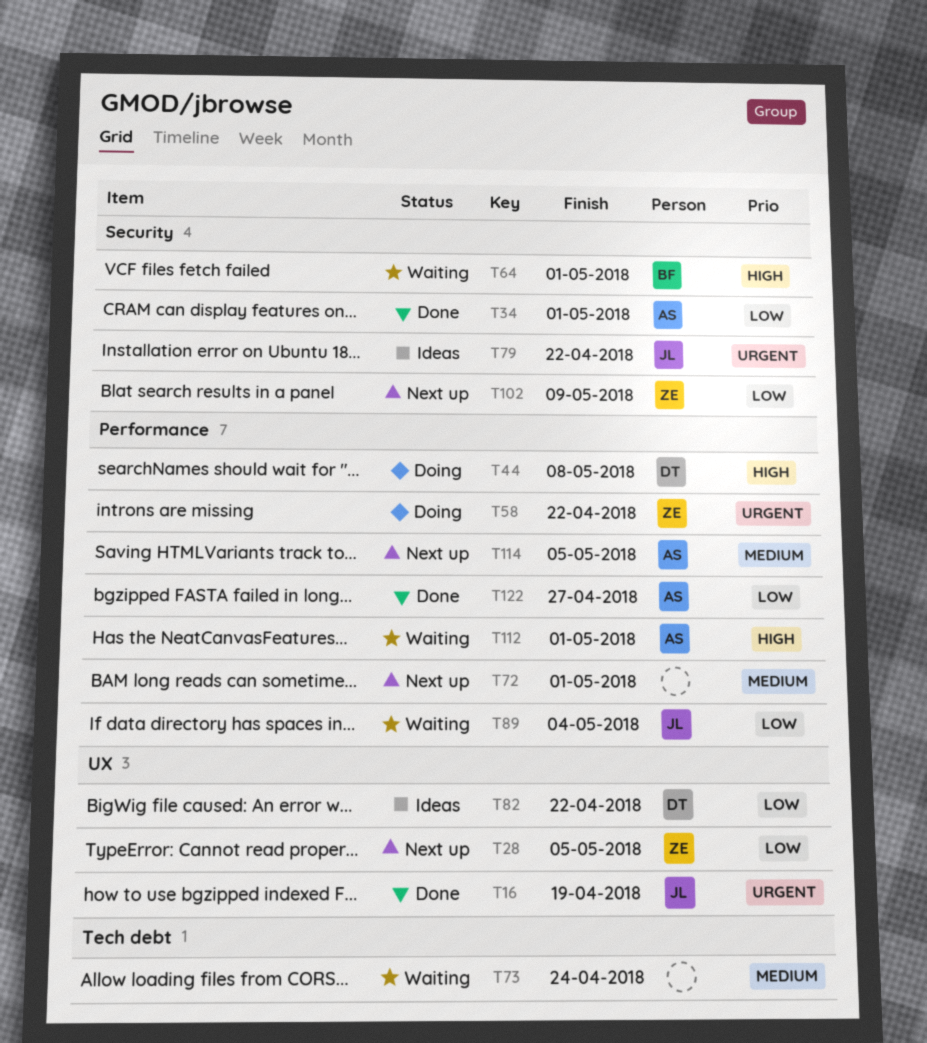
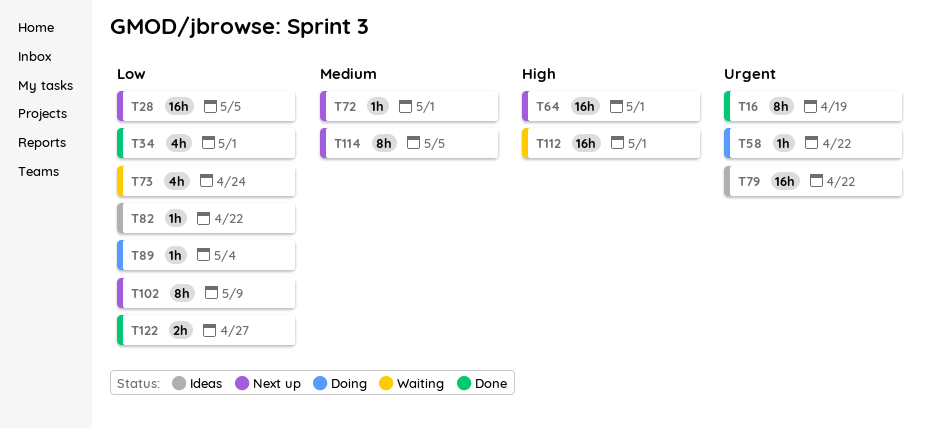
T44: present -> none
T64, status: Waiting -> Next up
T73, priority: Medium -> Low
T89, status: Waiting -> Doing

